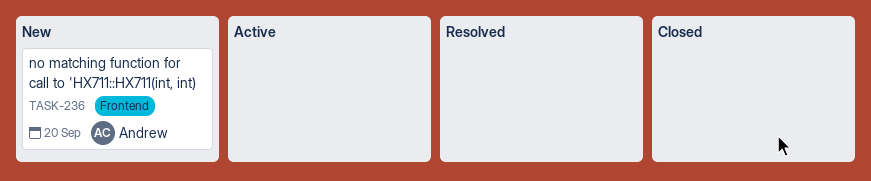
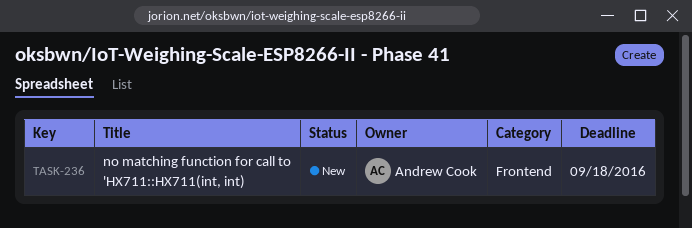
TASK-236, due: Sep 20 -> Sep 18

